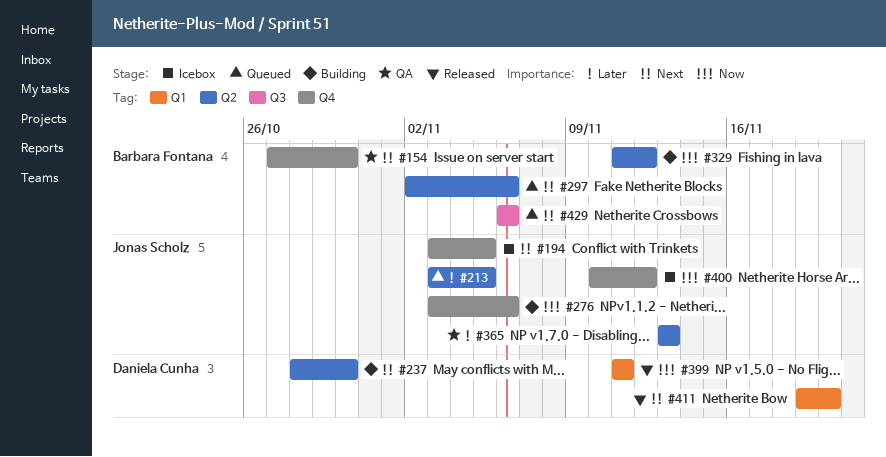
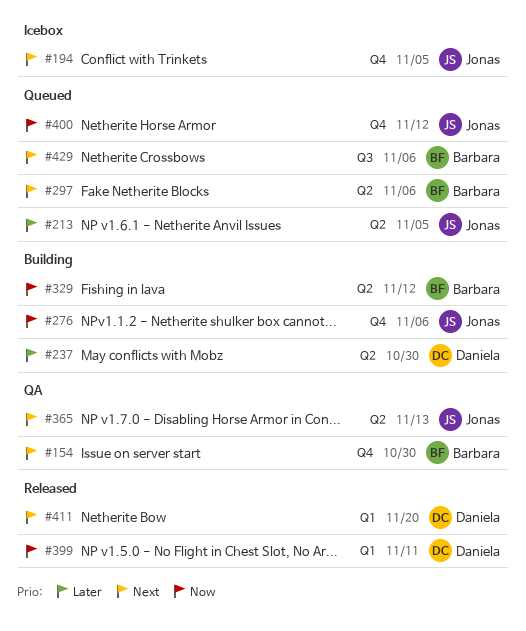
#237, priority: Next -> Later
#365, priority: Later -> Next
#400, status: Icebox -> Queued

